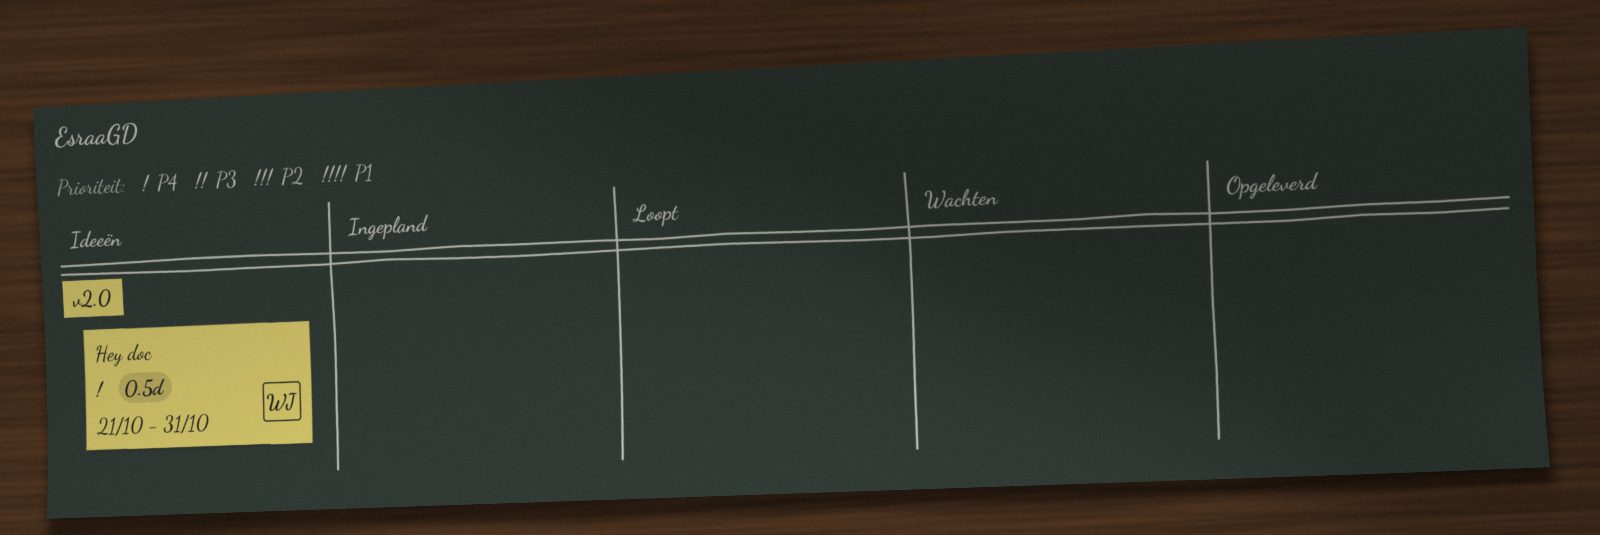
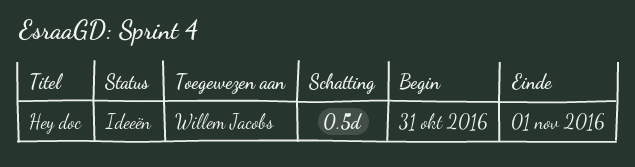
Hey doc, start: Oct 21 -> Oct 31
Hey doc, due: Oct 31 -> Nov 1

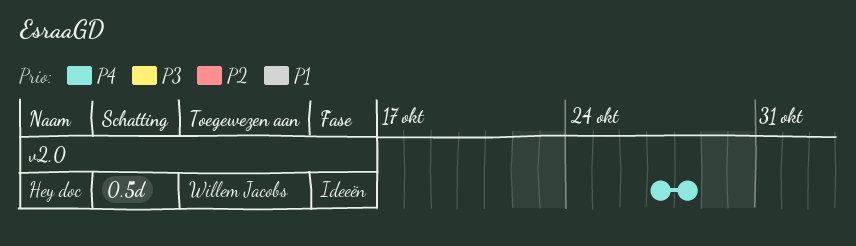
Hey doc, start: Oct 31 -> Oct 27
Hey doc, due: Nov 1 -> Oct 28

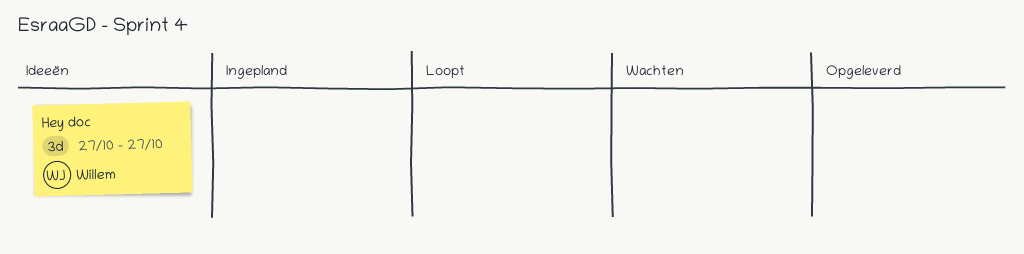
Hey doc, estimate: 0.5d -> 3d
Hey doc, due: Oct 28 -> Oct 27

